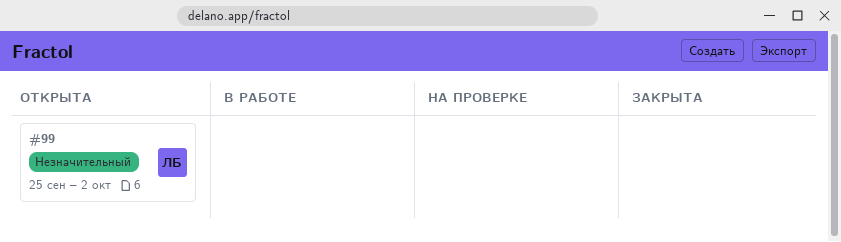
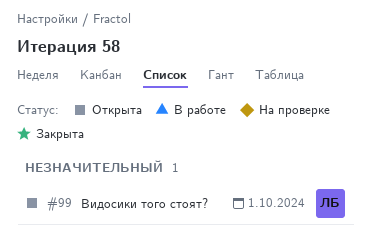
#99, due: Oct 2 -> Oct 1

